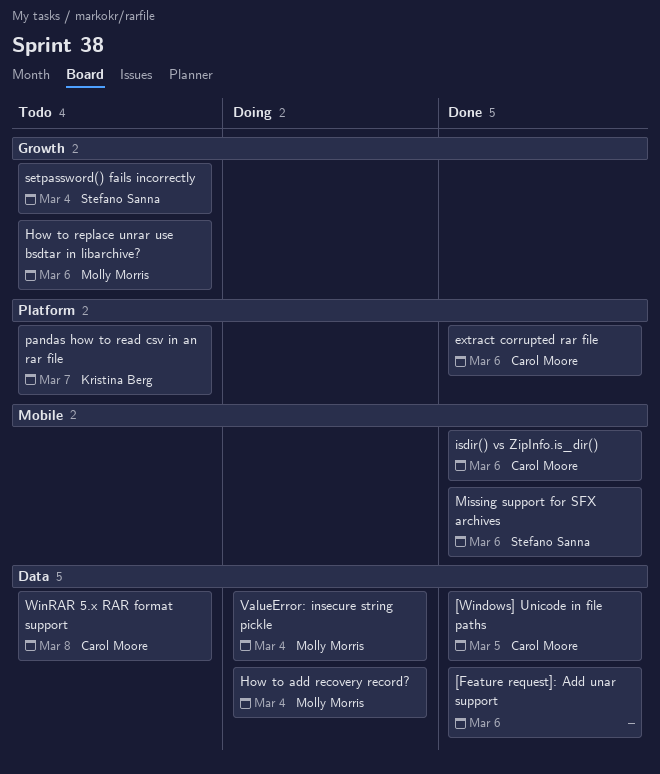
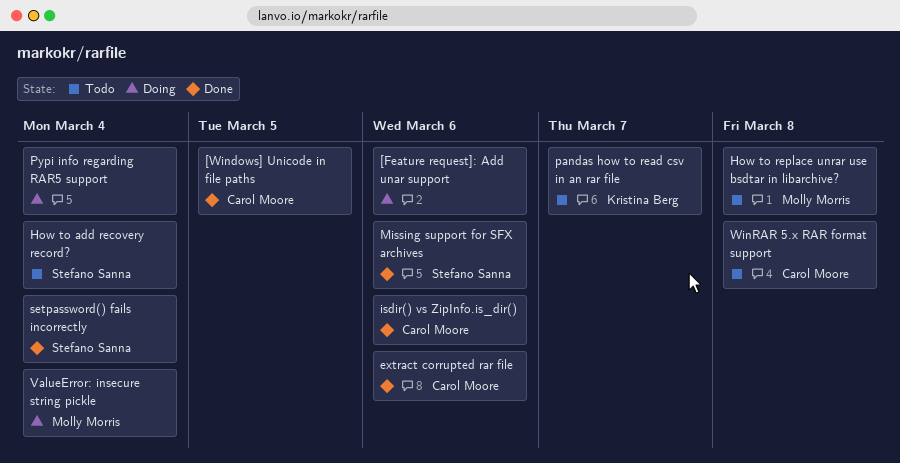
[Feature request]: Add unar support, status: Done -> Doing
How to add recovery record?, status: Doing -> Todo
How to add recovery record?, owner: Molly Morris -> Stefano Sanna
How to replace unrar use bsdtar in libarchive?, due: Mar 6 -> Mar 8
Pypi info regarding RAR5 support: none -> present
setpassword() fails incorrectly, status: Todo -> Done

